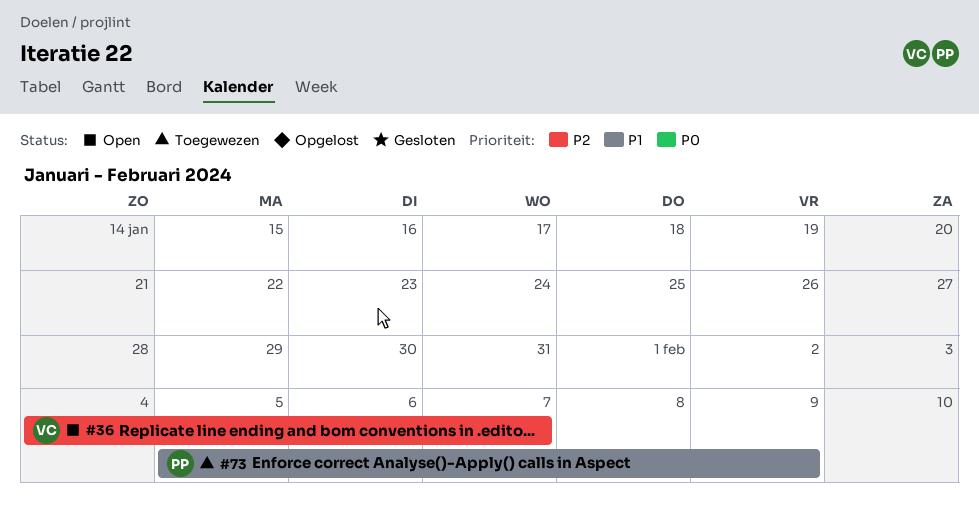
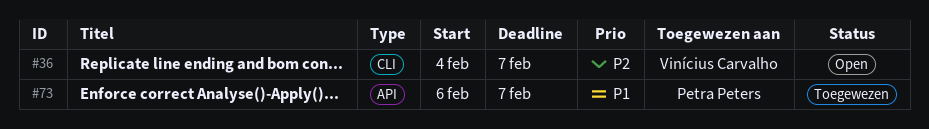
#73, start: Feb 5 -> Feb 6
#73, due: Feb 9 -> Feb 7

